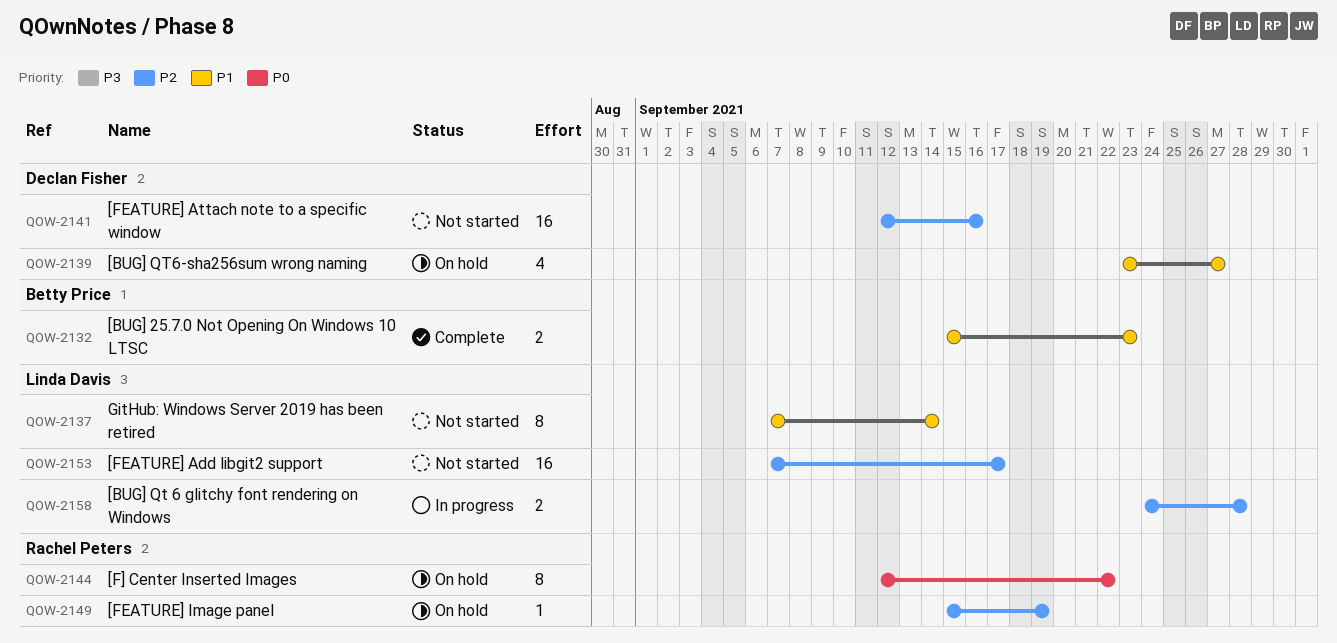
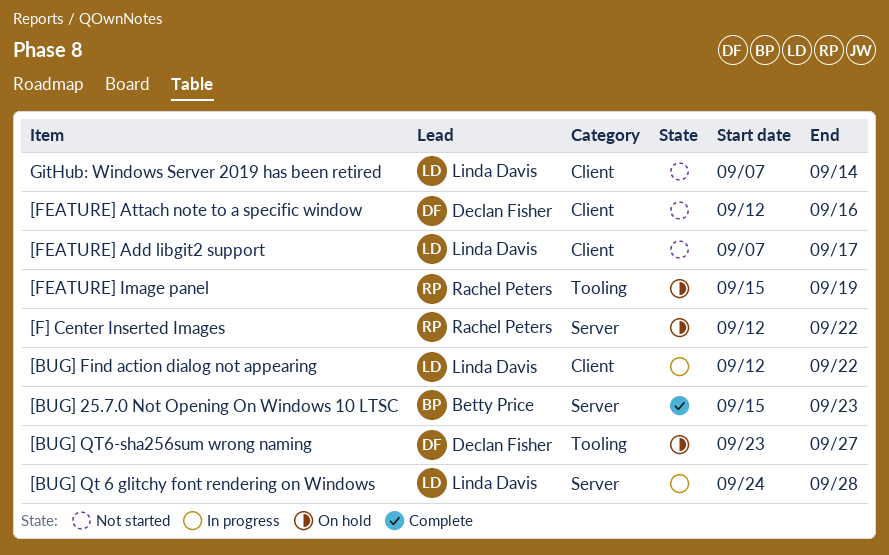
[BUG] Find action dialog not appearing: none -> present

